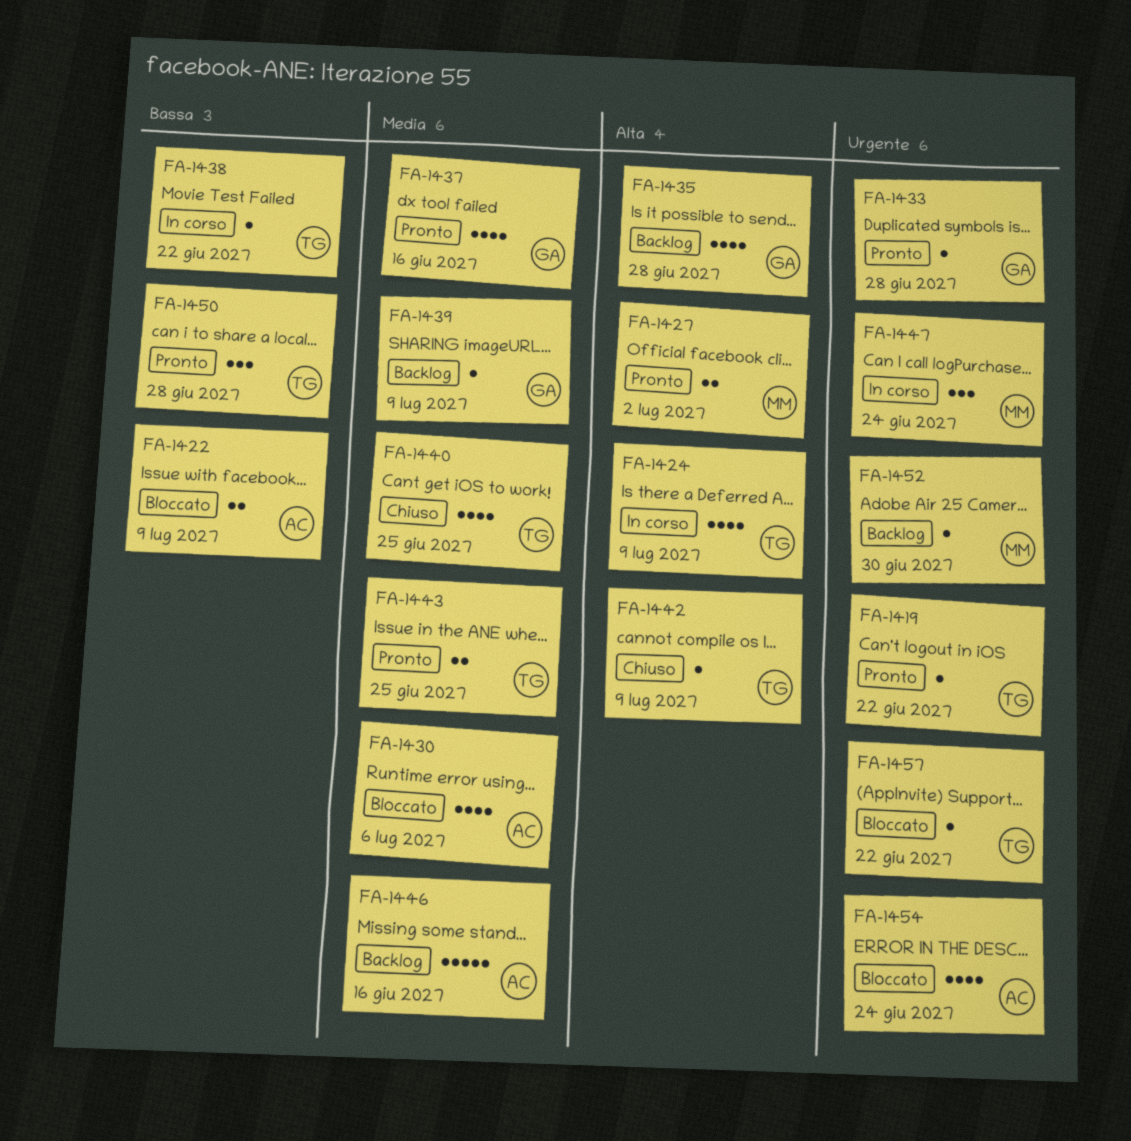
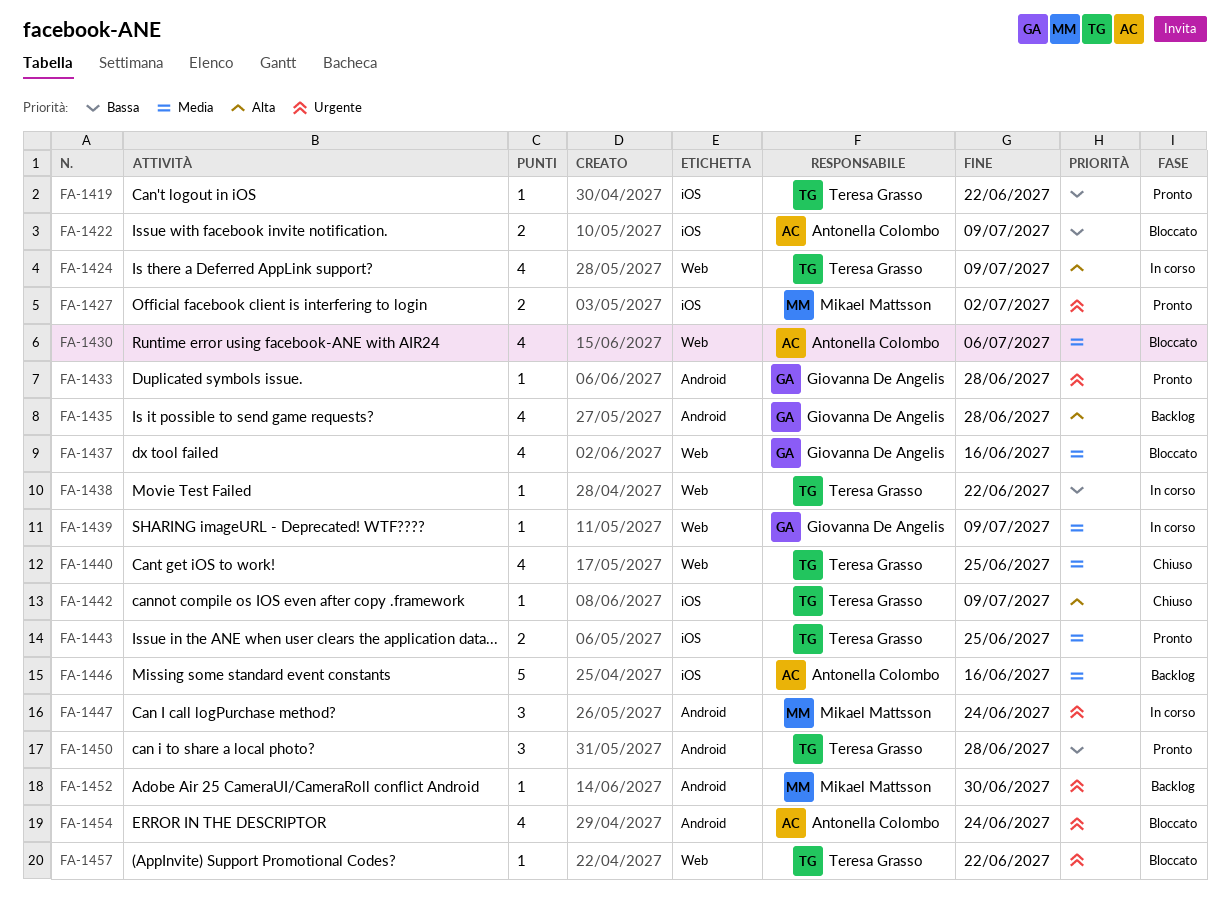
FA-1419, priority: Urgente -> Bassa
FA-1427, priority: Alta -> Urgente
FA-1437, status: Pronto -> Bloccato
FA-1439, status: Backlog -> In corso

